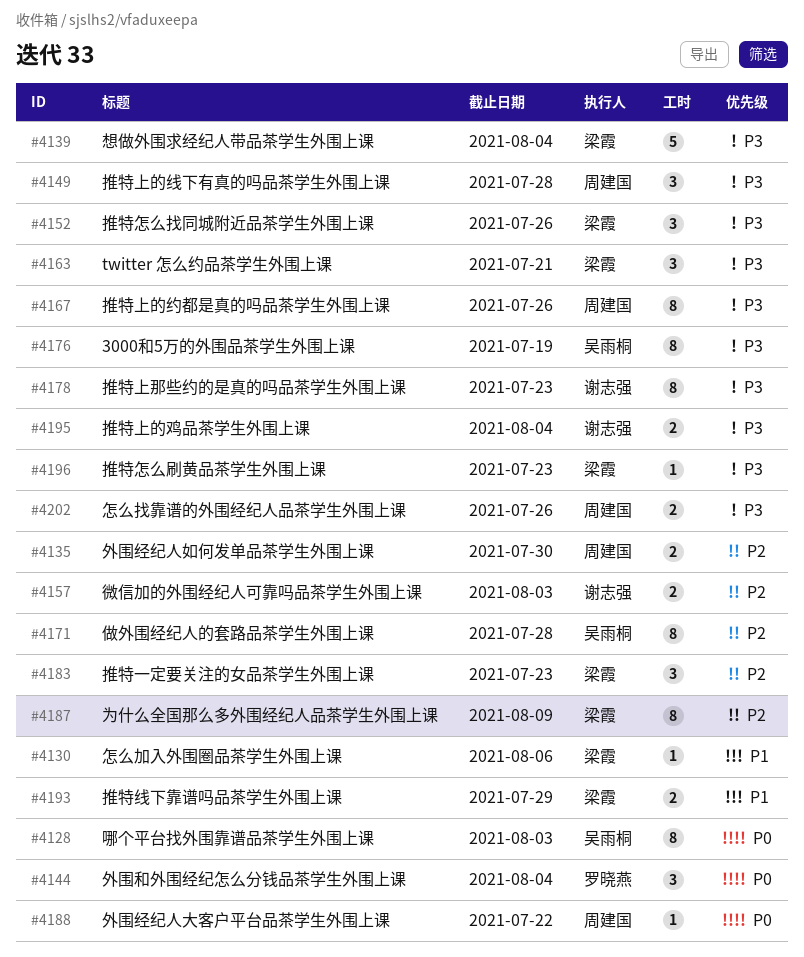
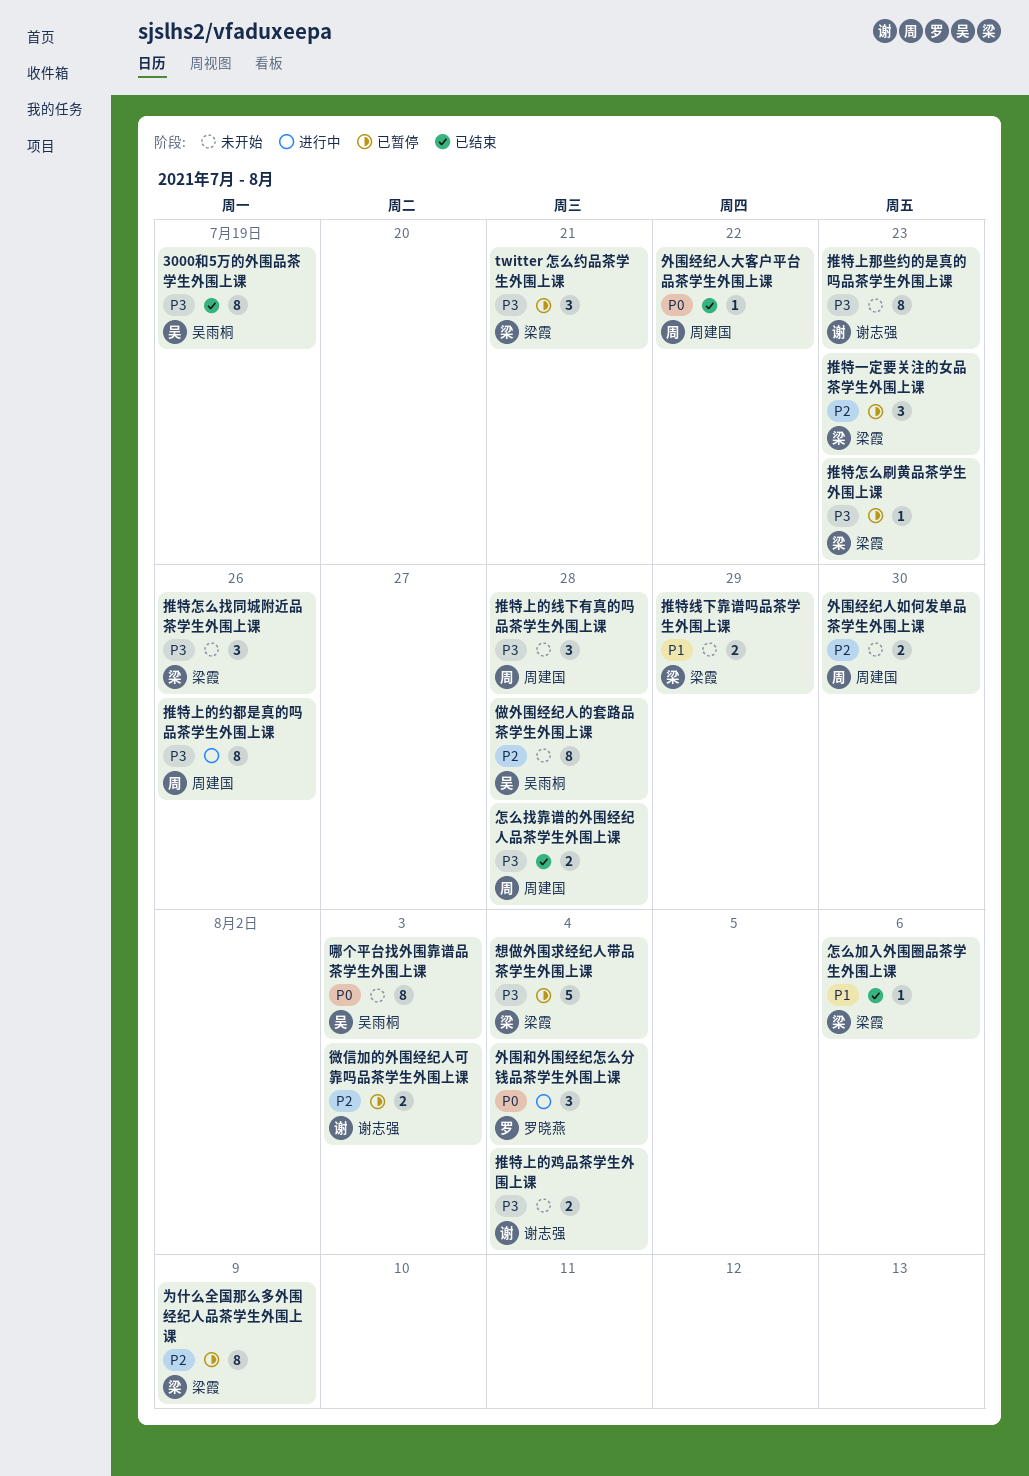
怎么找靠谱的外围经纪人品茶学生外围上课, due: Jul 26 -> Jul 28

